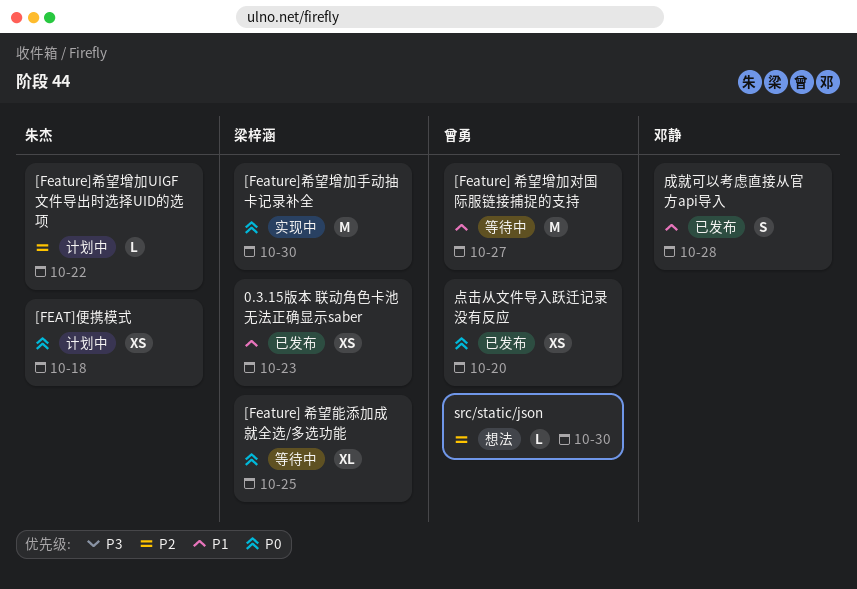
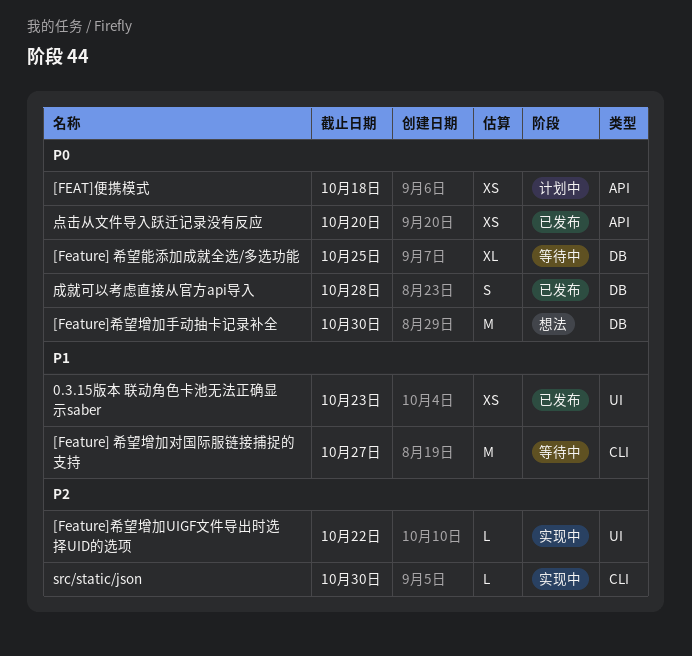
[Feature]希望增加UIGF文件导出时选择UID的选项, status: 计划中 -> 实现中
[Feature]希望增加手动抽卡记录补全, status: 实现中 -> 想法
src/static/json, status: 想法 -> 实现中
成就可以考虑直接从官方api导入, priority: P1 -> P0

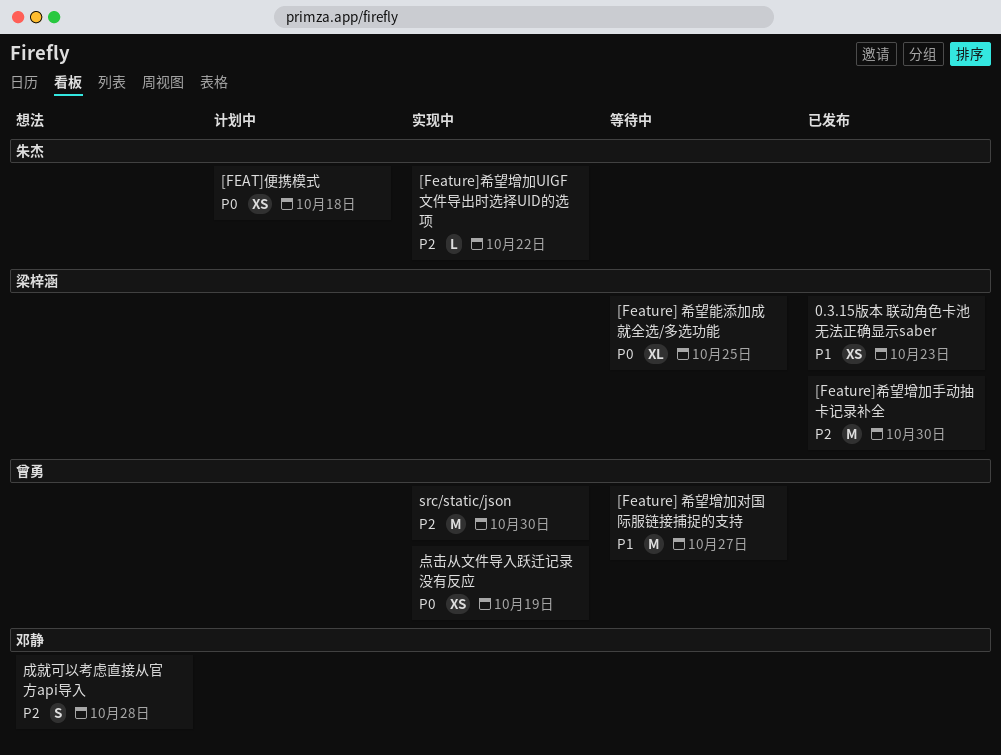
[Feature]希望增加手动抽卡记录补全, status: 想法 -> 已发布
[Feature]希望增加手动抽卡记录补全, priority: P0 -> P2
src/static/json, estimate: L -> M
成就可以考虑直接从官方api导入, status: 已发布 -> 想法
成就可以考虑直接从官方api导入, priority: P0 -> P2
点击从文件导入跃迁记录没有反应, status: 已发布 -> 实现中
点击从文件导入跃迁记录没有反应, due: Oct 20 -> Oct 19

